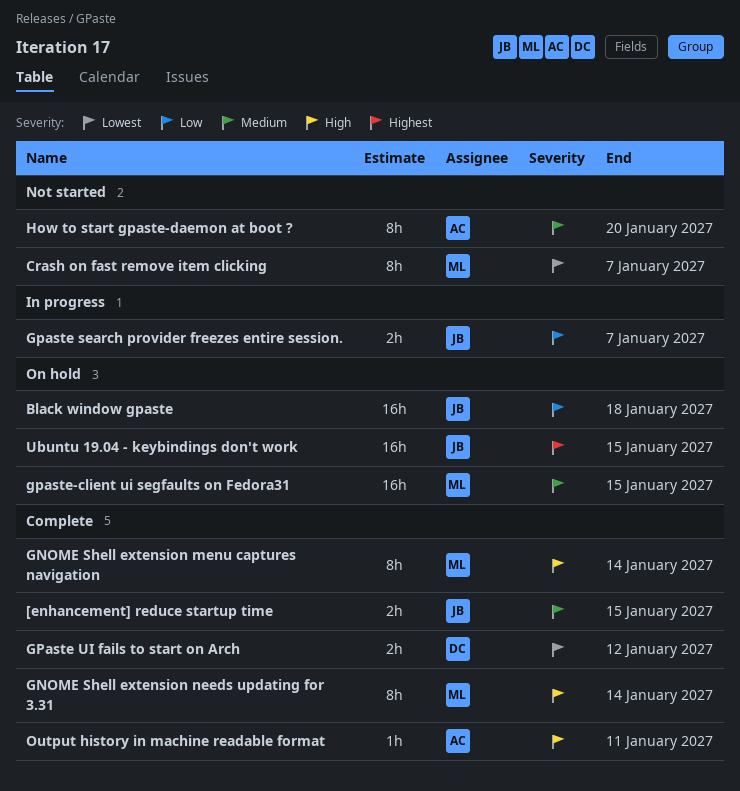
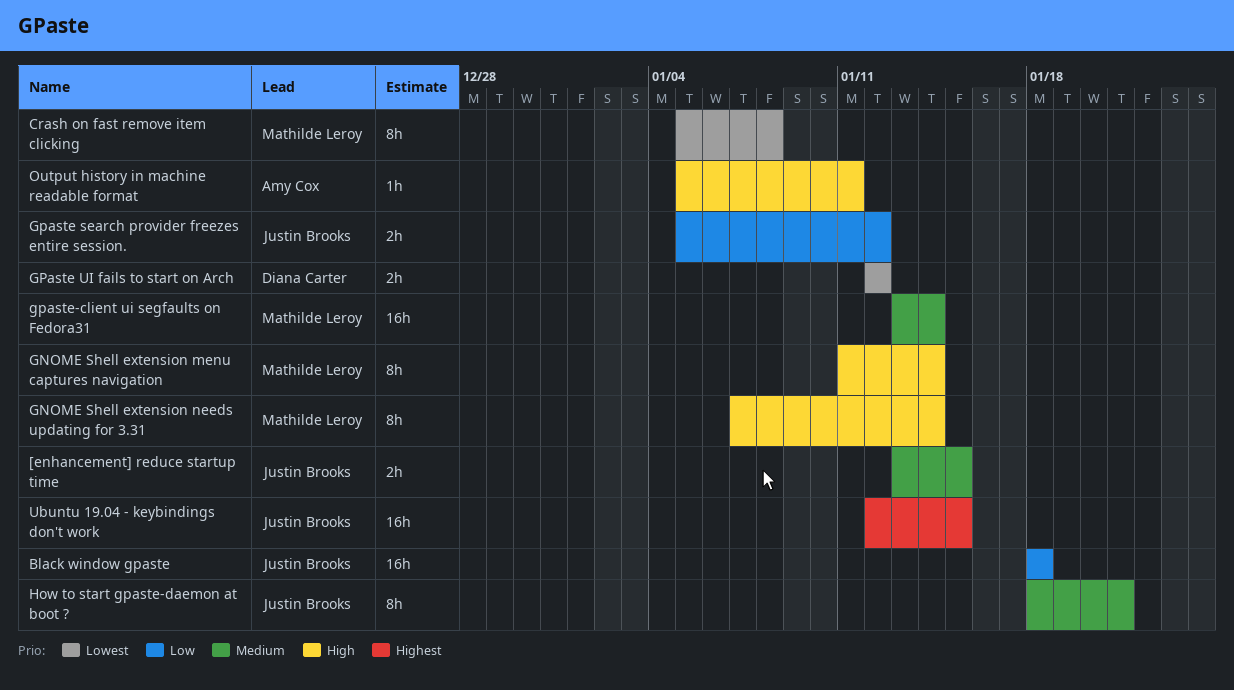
Crash on fast remove item clicking, due: Jan 7 -> Jan 8
Gpaste search provider freezes entire session., due: Jan 7 -> Jan 12
gpaste-client ui segfaults on Fedora31, due: Jan 15 -> Jan 14
How to start gpaste-daemon at boot ?, owner: Amy Cox -> Justin Brooks
How to start gpaste-daemon at boot ?, due: Jan 20 -> Jan 21

